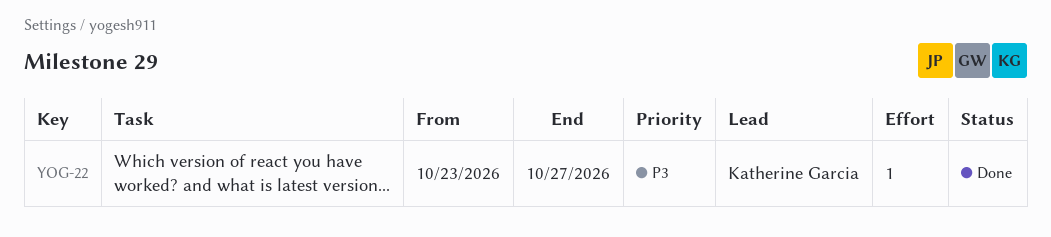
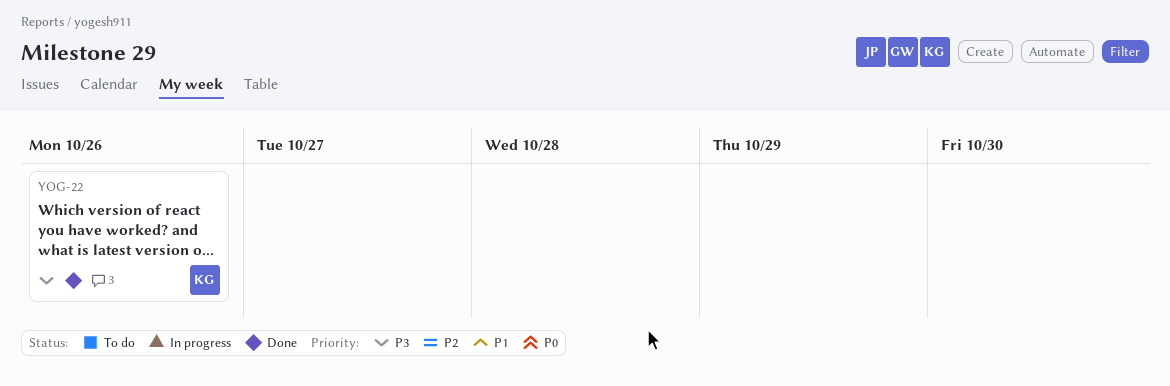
YOG-22, due: Oct 27 -> Oct 26

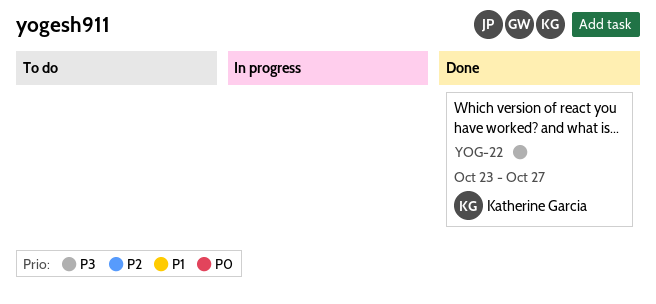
YOG-22, due: Oct 26 -> Oct 27

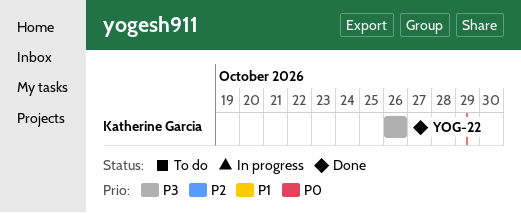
YOG-22, start: Oct 23 -> Oct 26
YOG-22, due: Oct 27 -> Oct 26

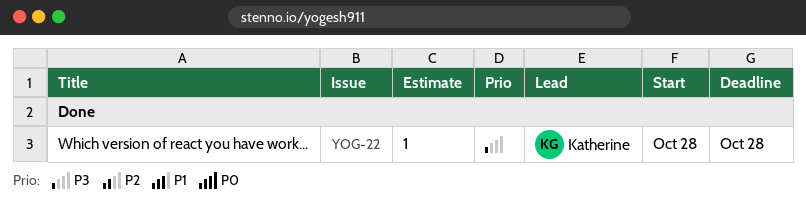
YOG-22, start: Oct 26 -> Oct 28
YOG-22, due: Oct 26 -> Oct 28

